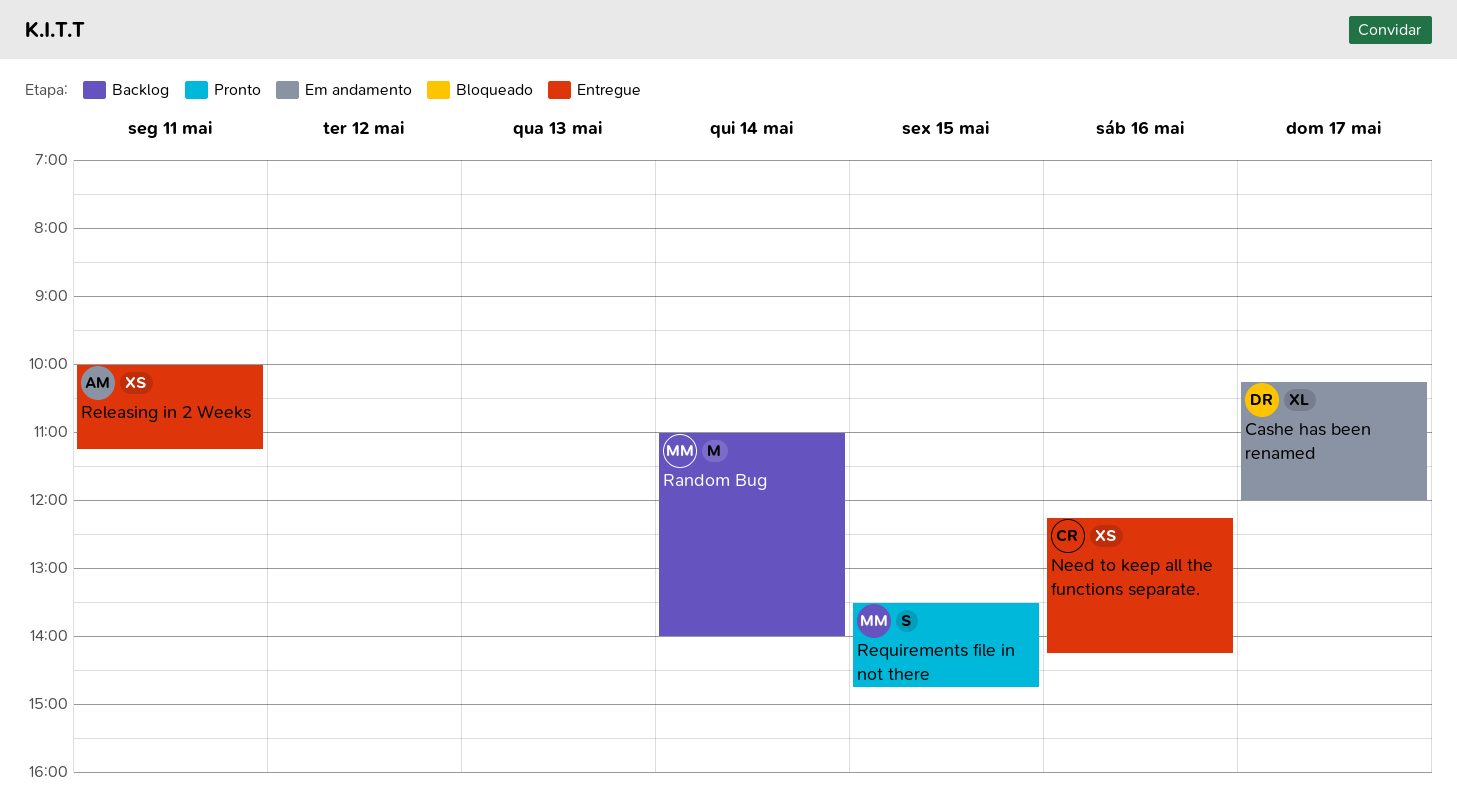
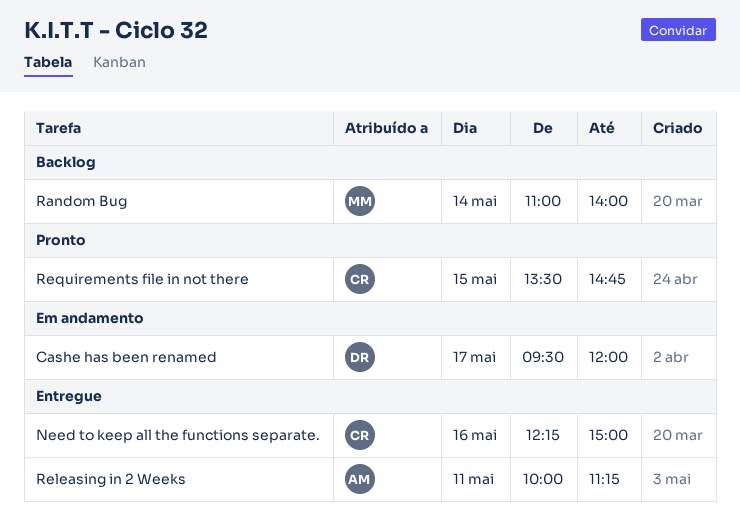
Cashe has been renamed, begins: 10:15 -> 09:30
Need to keep all the functions separate., ends: 14:15 -> 15:00
Requirements file in not there, owner: MM -> CR

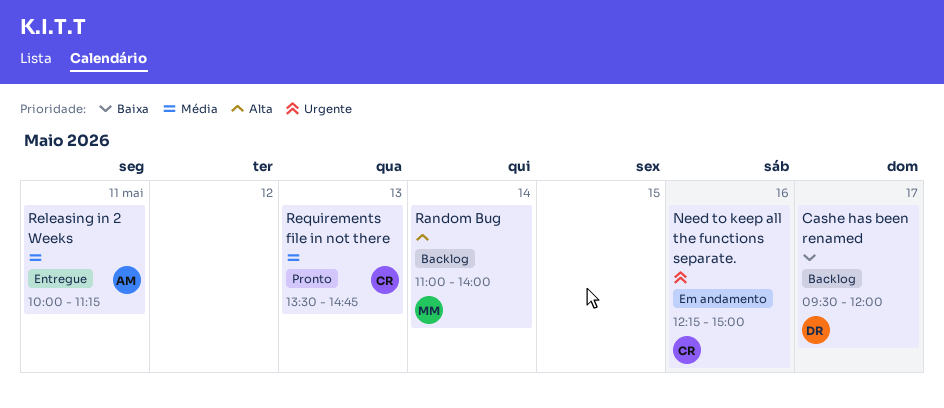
Cashe has been renamed, status: Em andamento -> Backlog
Need to keep all the functions separate., status: Entregue -> Em andamento
Requirements file in not there, day: May 15 -> May 13

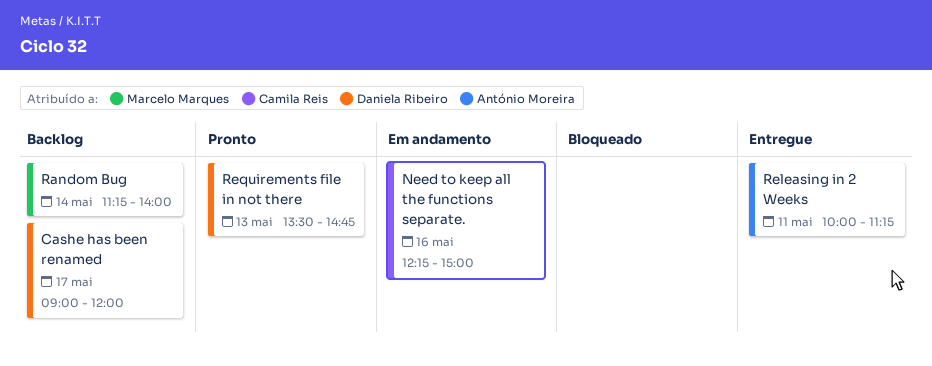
Cashe has been renamed, begins: 09:30 -> 09:00
Random Bug, begins: 11:00 -> 11:15
Requirements file in not there, owner: Camila Reis -> Daniela Ribeiro

